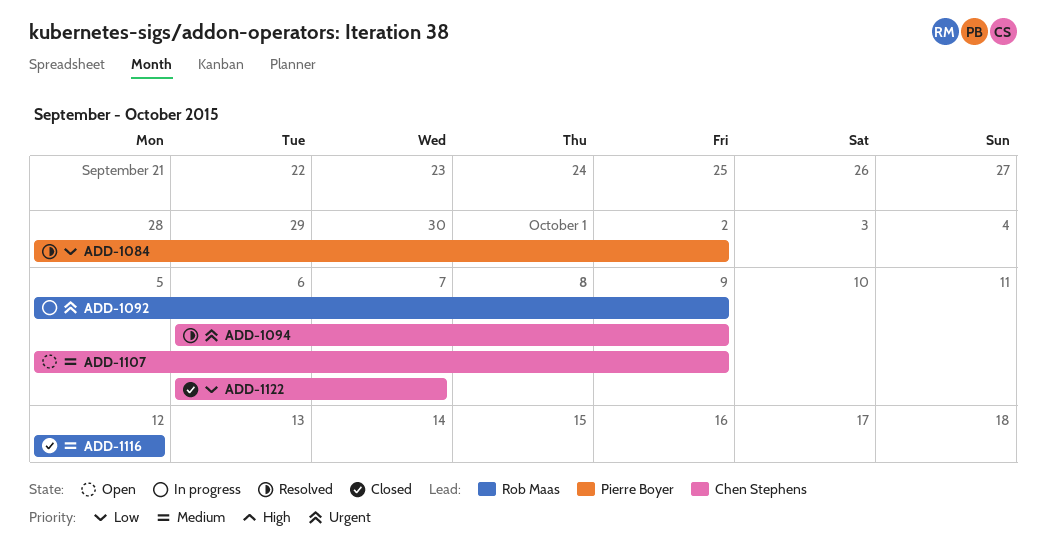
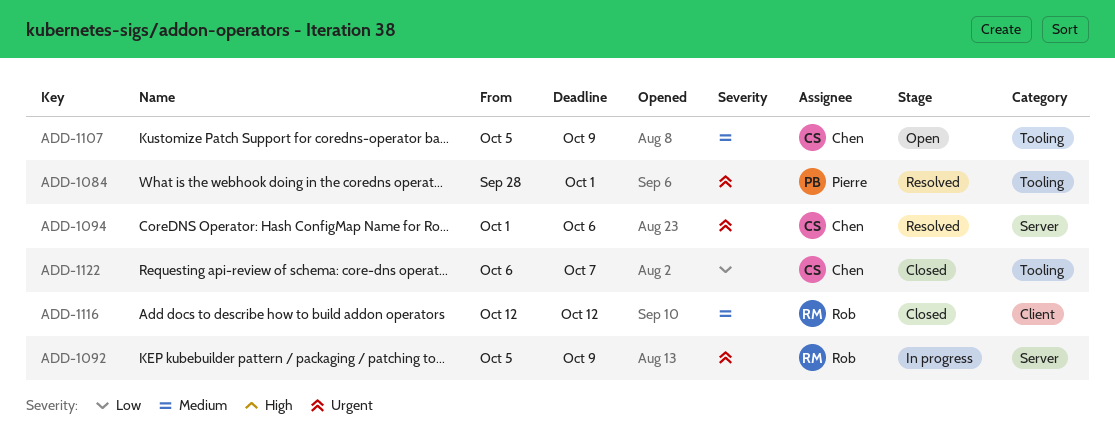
ADD-1084, priority: Low -> Urgent
ADD-1084, due: Oct 2 -> Oct 1
ADD-1094, start: Oct 6 -> Oct 1
ADD-1094, due: Oct 9 -> Oct 6

